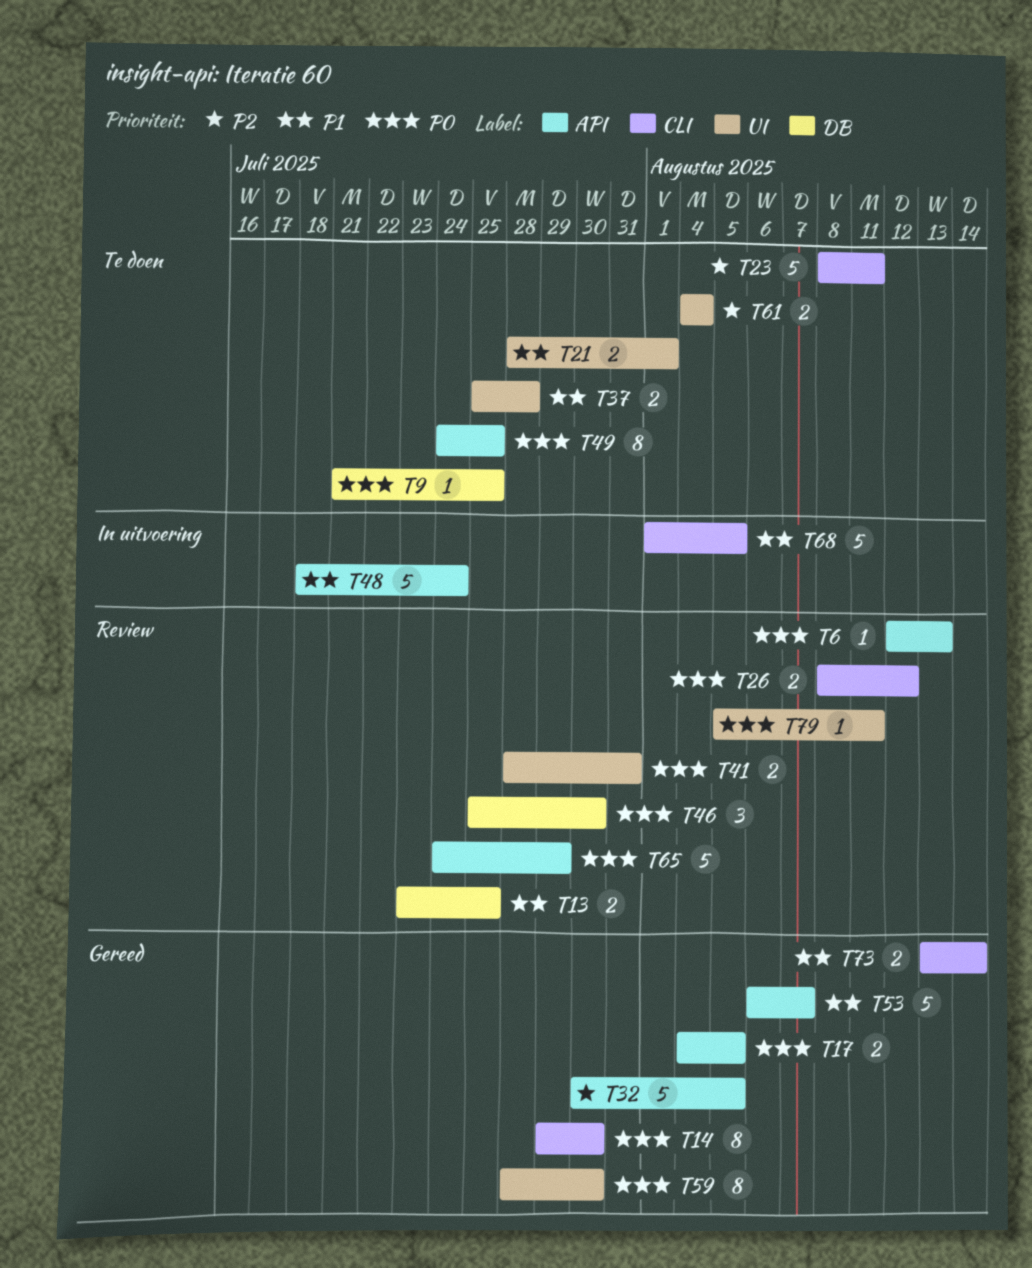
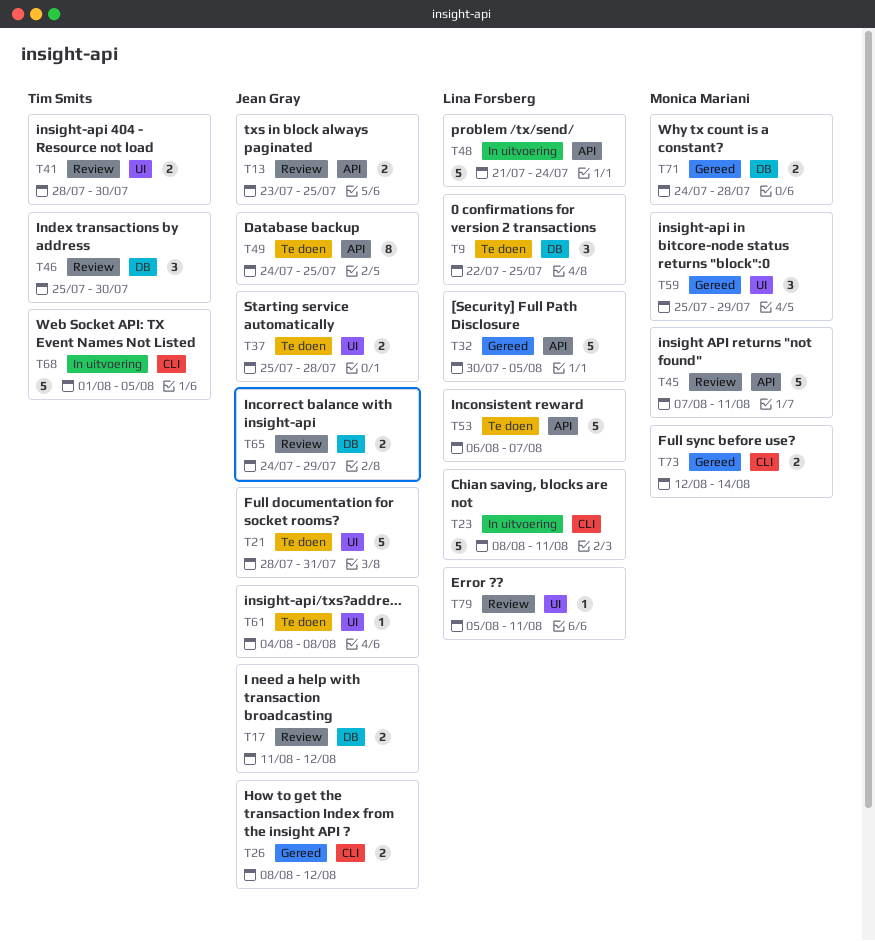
T6: present -> none
T9, estimate: 1 -> 3
T9, start: Jul 21 -> Jul 22
T13, label: DB -> API
T14: present -> none
T17, status: Gereed -> Review
T17, label: API -> DB
T17, start: Aug 4 -> Aug 11
T17, due: Aug 5 -> Aug 12
T21, estimate: 2 -> 5
T21, due: Aug 1 -> Jul 31
T23, status: Te doen -> In uitvoering
T26, status: Review -> Gereed
T41, due: Jul 31 -> Jul 30
T45: none -> present
T48, start: Jul 18 -> Jul 21
T53, status: Gereed -> Te doen
T59, estimate: 8 -> 3
T59, start: Jul 28 -> Jul 25
T59, due: Jul 30 -> Jul 29
T61, estimate: 2 -> 1
T61, due: Aug 4 -> Aug 8
T65, label: API -> DB
T65, estimate: 5 -> 2
T71: none -> present
T73, start: Aug 13 -> Aug 12

